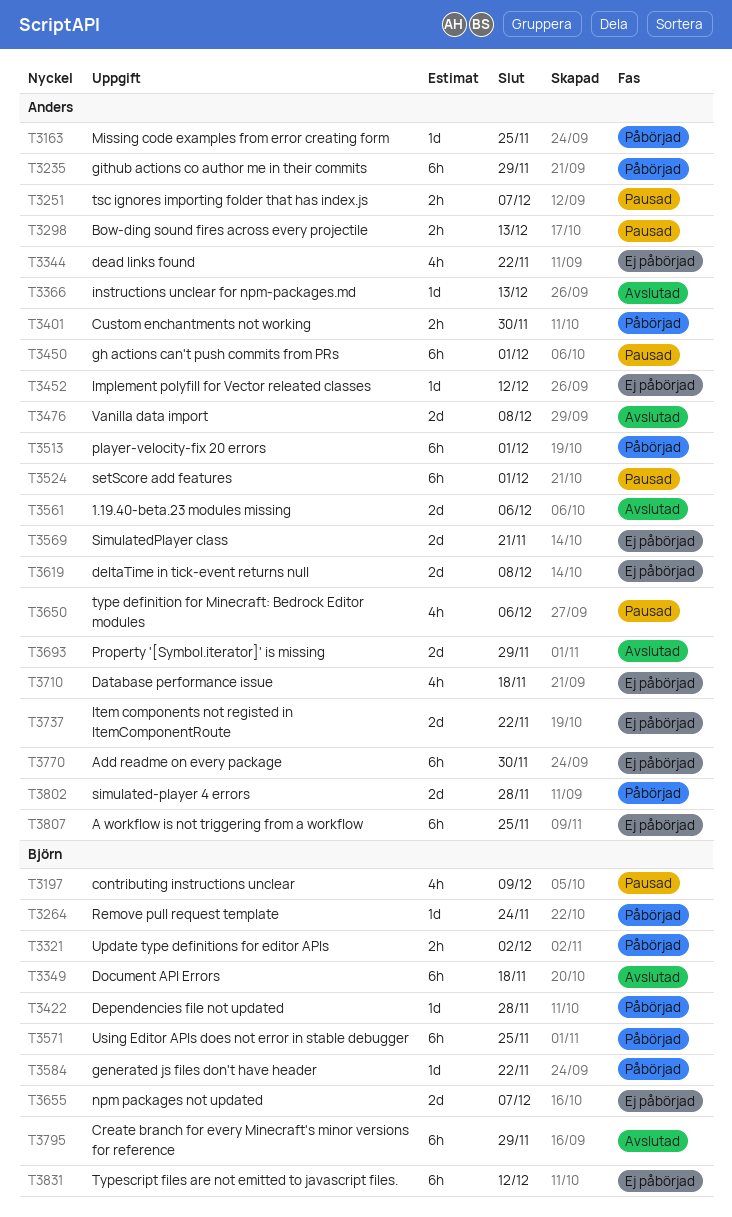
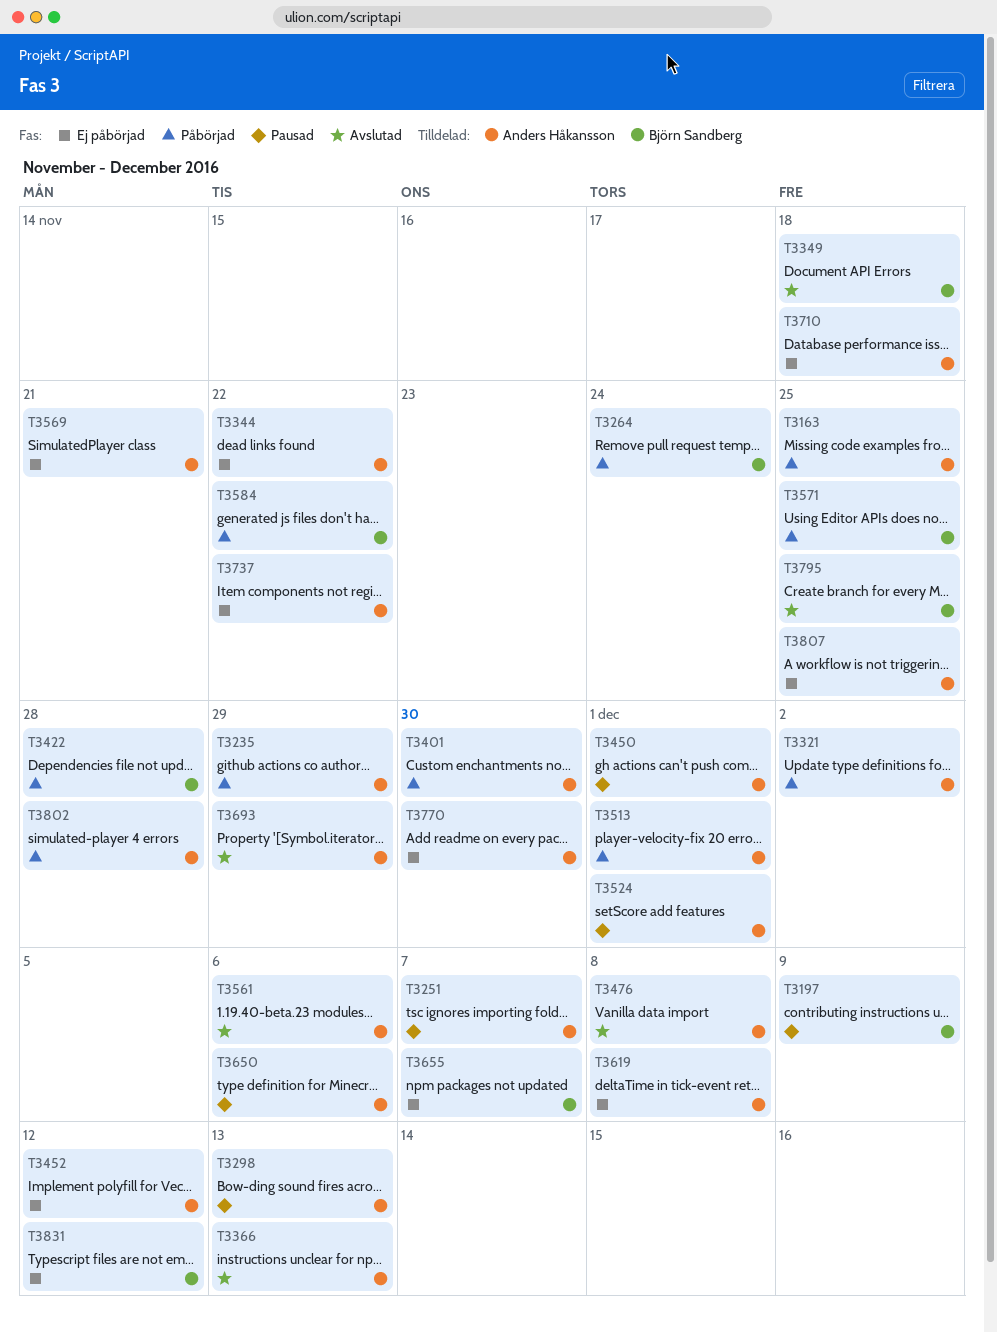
T3321, owner: Björn Sandberg -> Anders Håkansson
T3795, due: Nov 29 -> Nov 25

